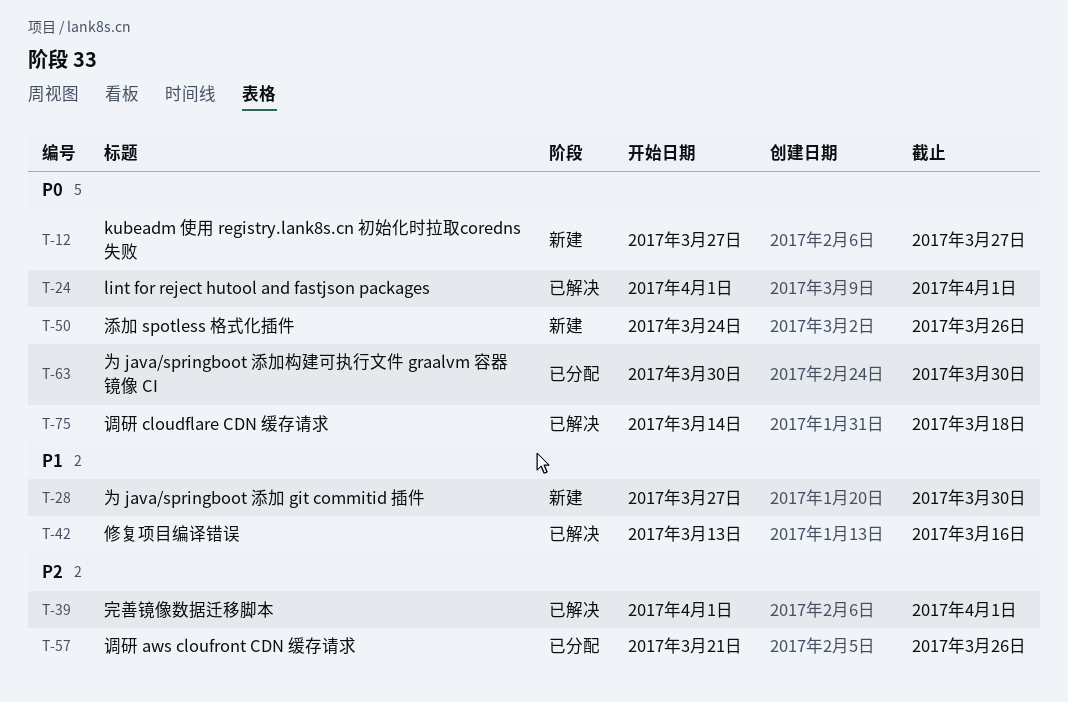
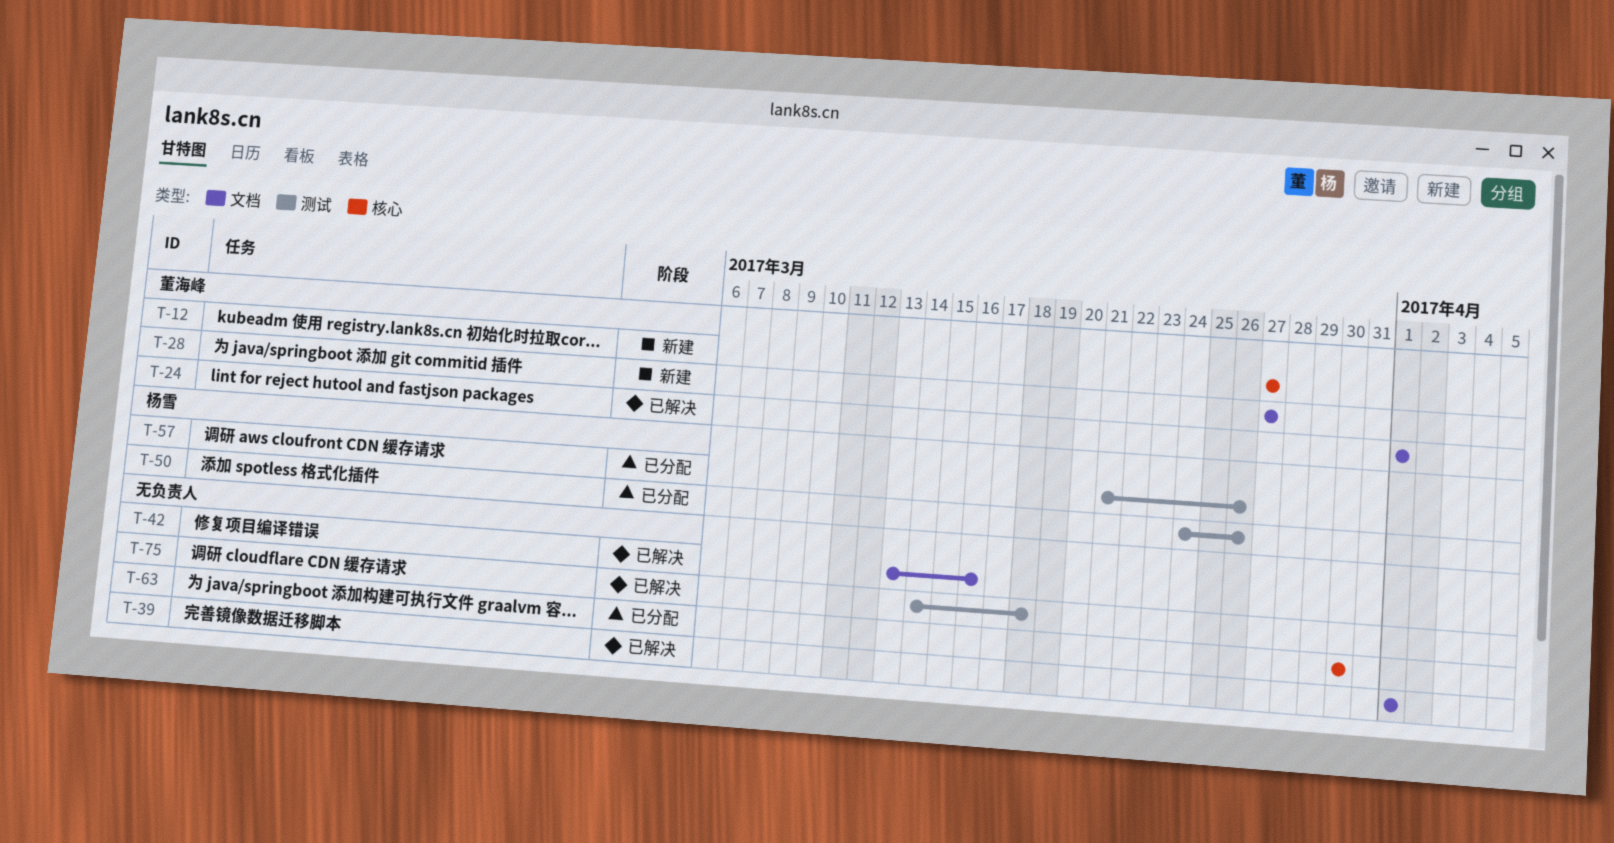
T-28, due: Mar 30 -> Mar 27
T-50, status: 新建 -> 已分配

